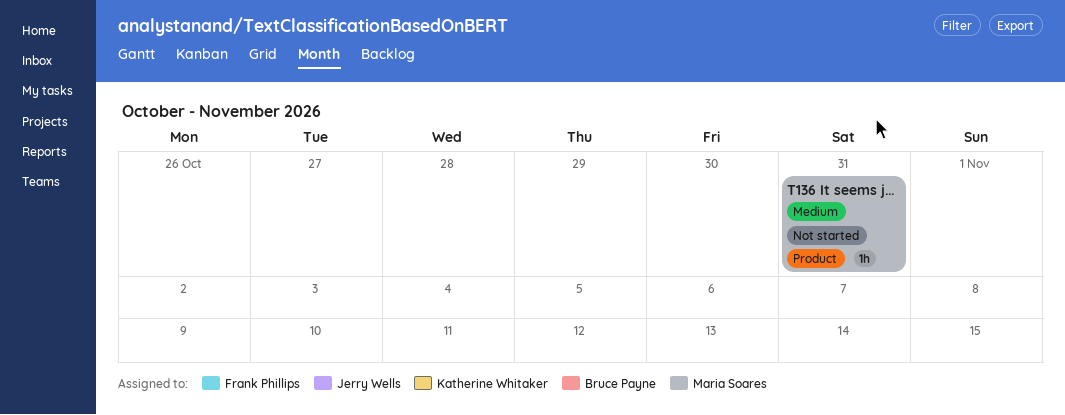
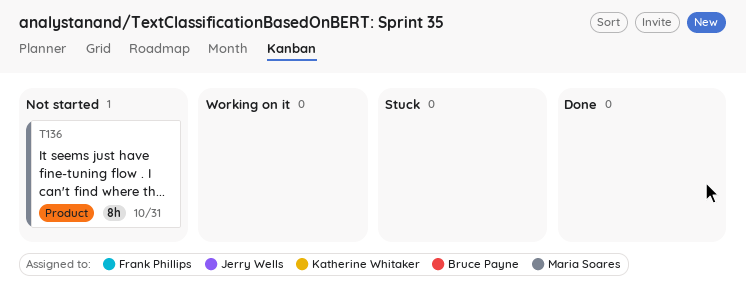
T136, estimate: 1h -> 8h

